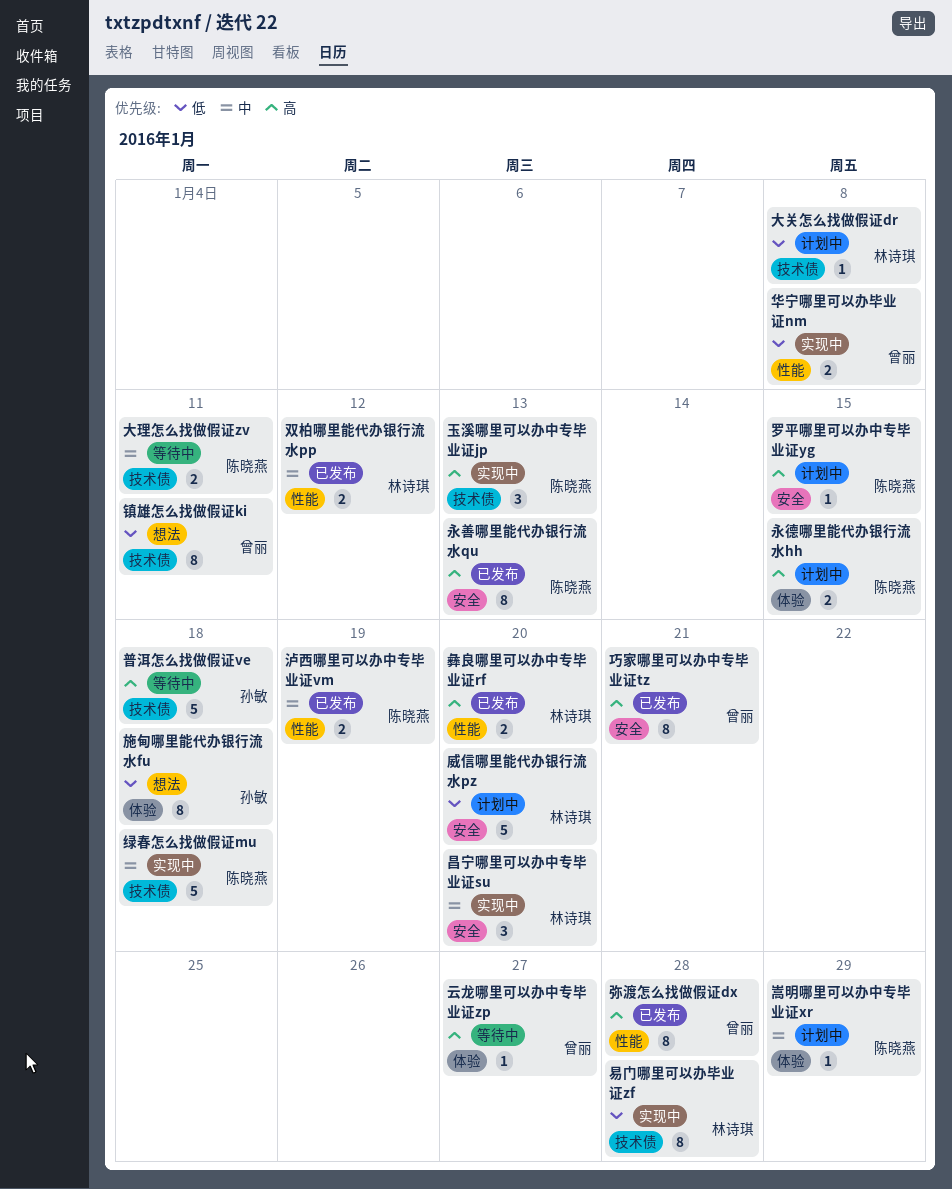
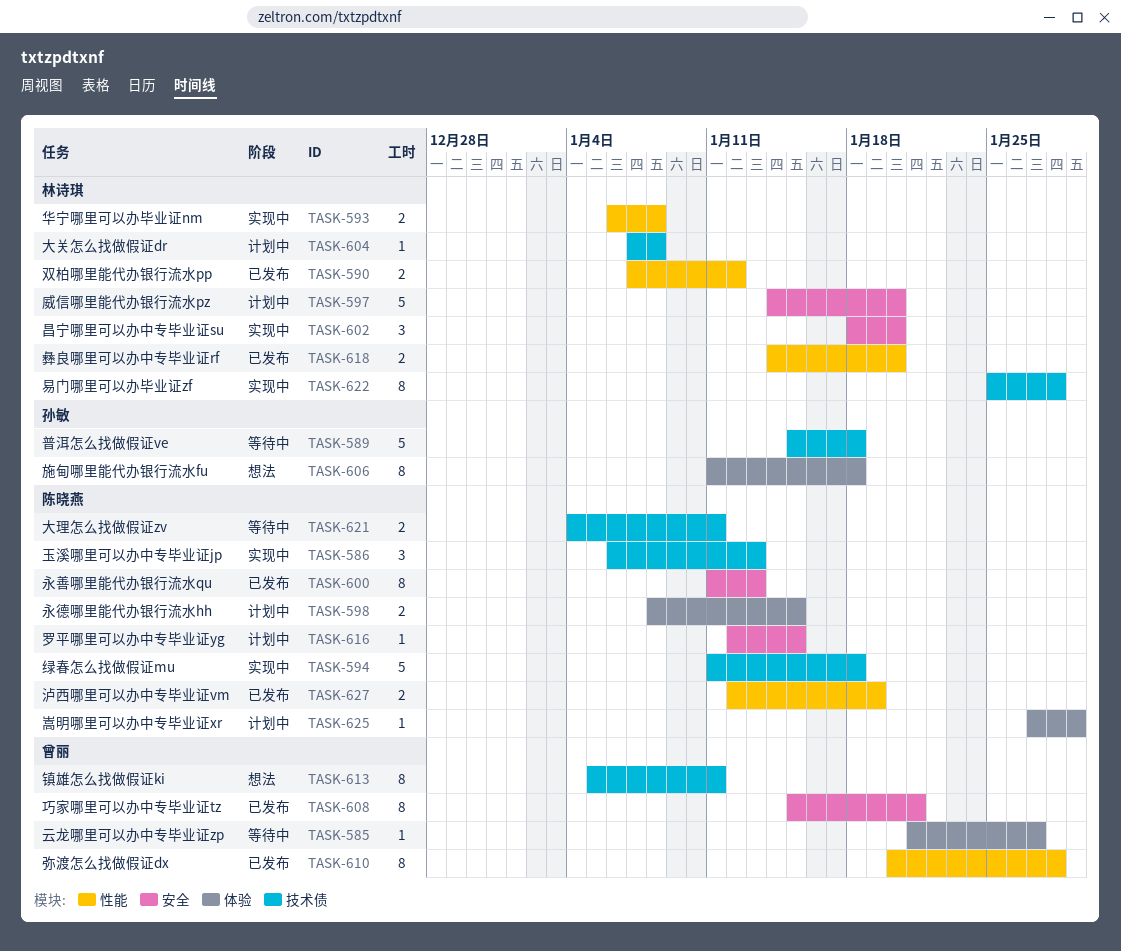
华宁哪里可以办毕业证nm, owner: 曾丽 -> 林诗琪

